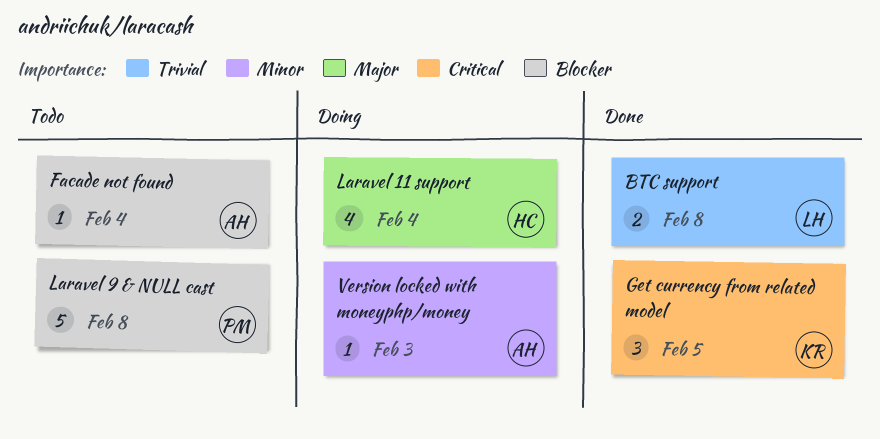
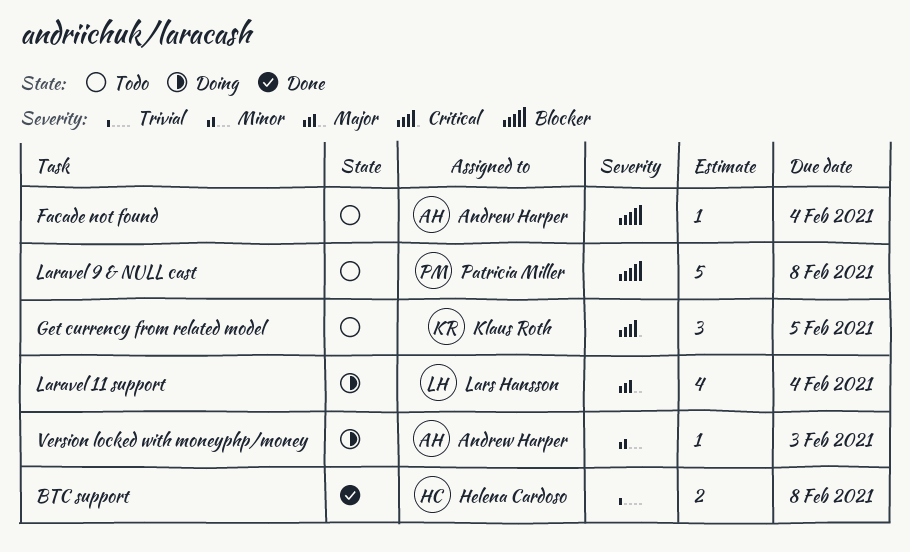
BTC support, owner: Lars Hansson -> Helena Cardoso
Get currency from related model, status: Done -> Todo
Laravel 11 support, owner: Helena Cardoso -> Lars Hansson

